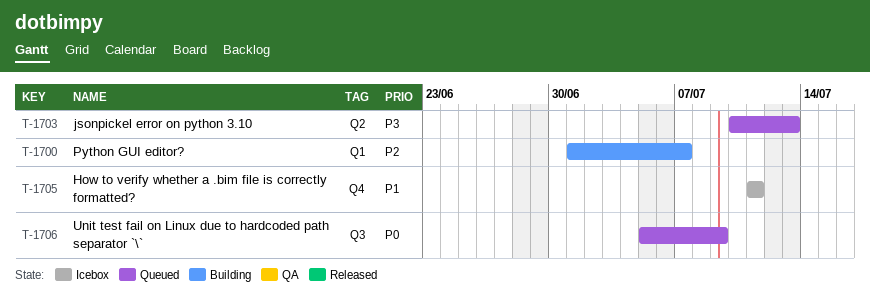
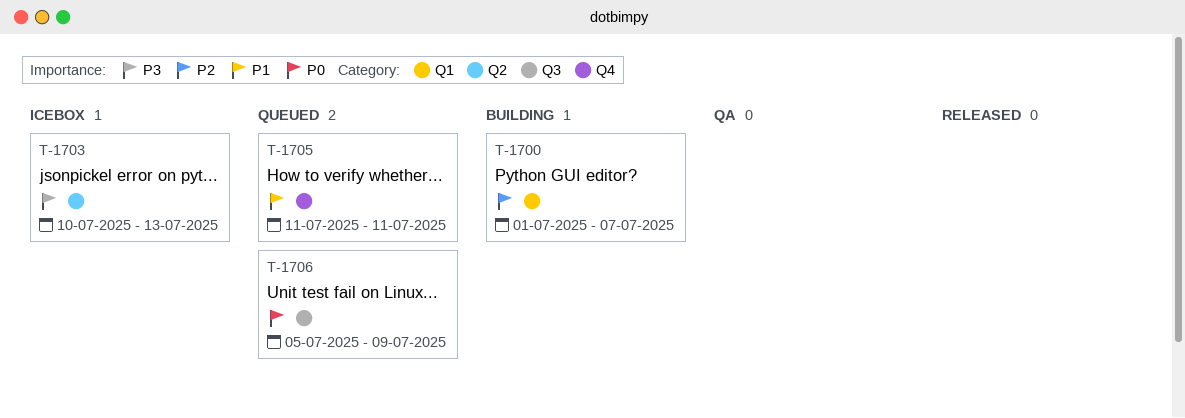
T-1703, status: Queued -> Icebox
T-1705, status: Icebox -> Queued

